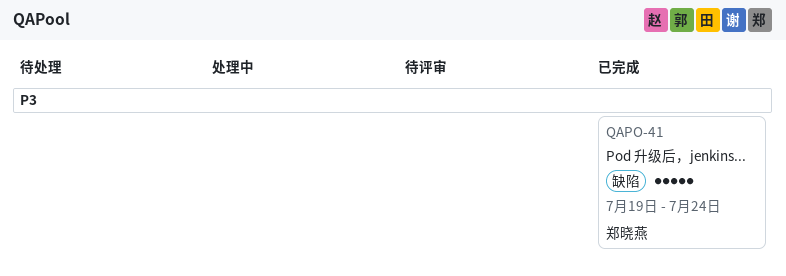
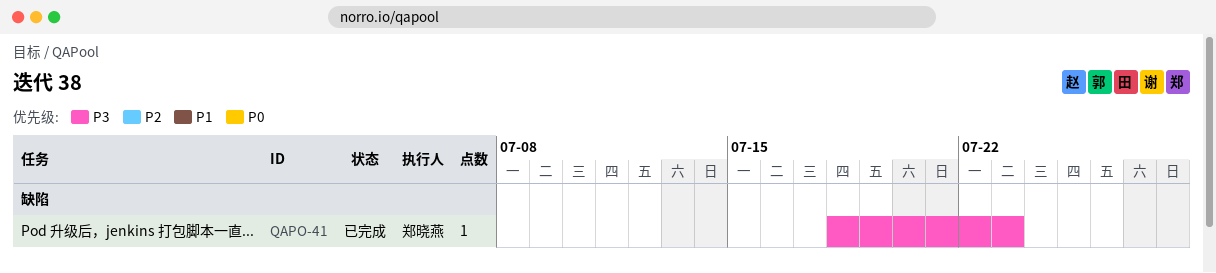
QAPO-41, estimate: 5 -> 1
QAPO-41, start: Jul 19 -> Jul 18
QAPO-41, due: Jul 24 -> Jul 23

